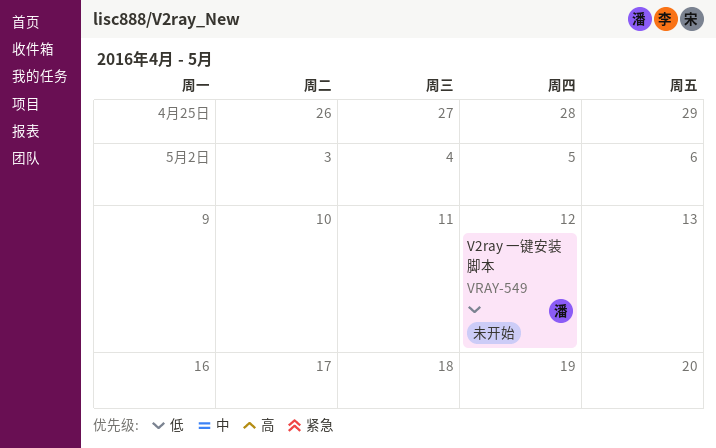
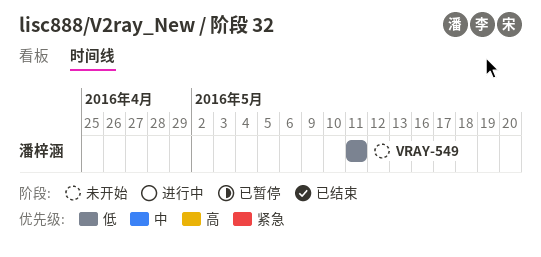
VRAY-549, due: May 12 -> May 11

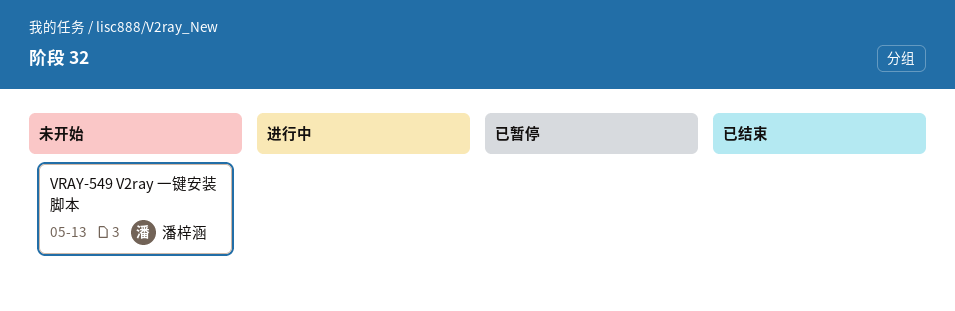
VRAY-549, due: May 11 -> May 13

